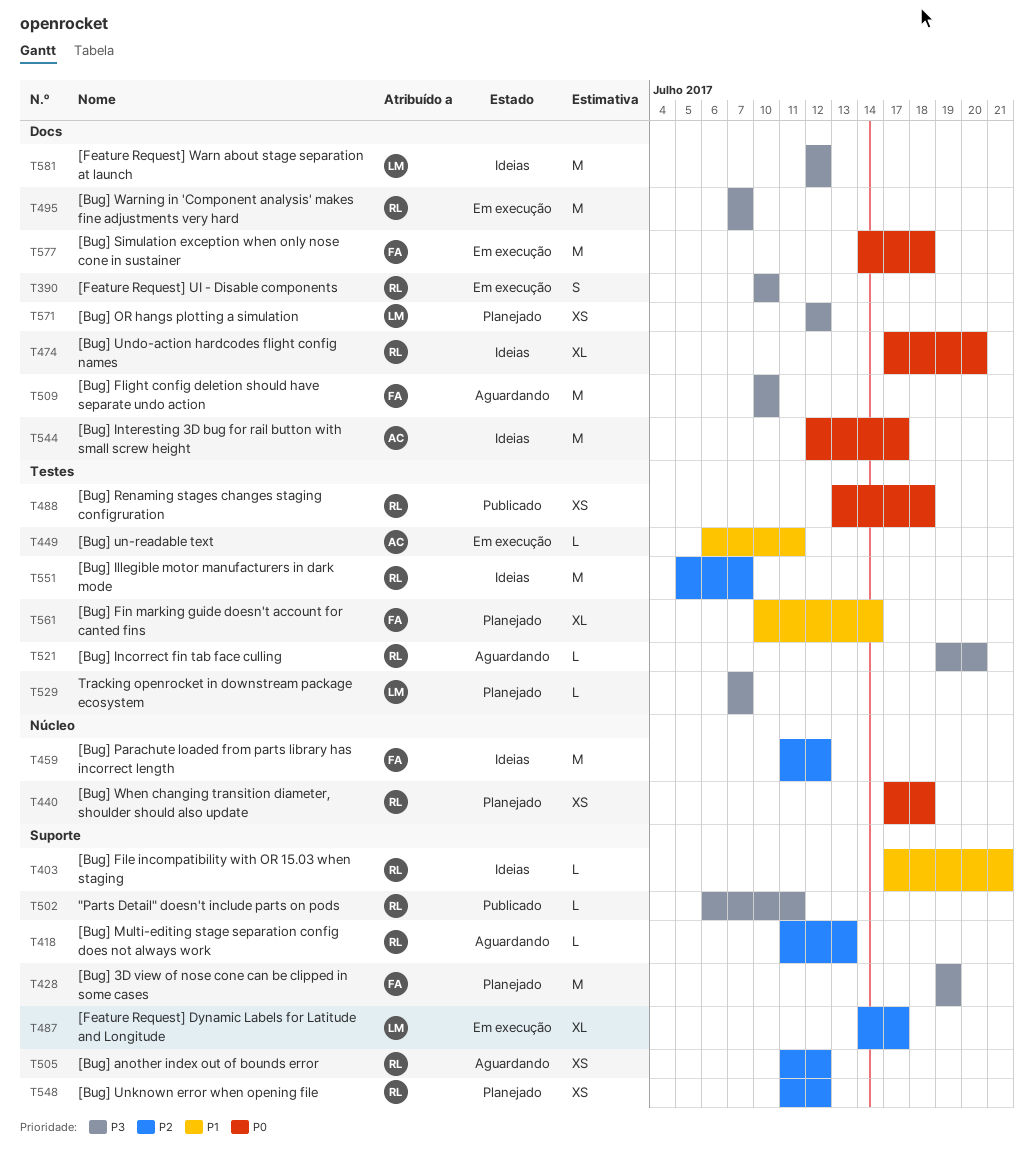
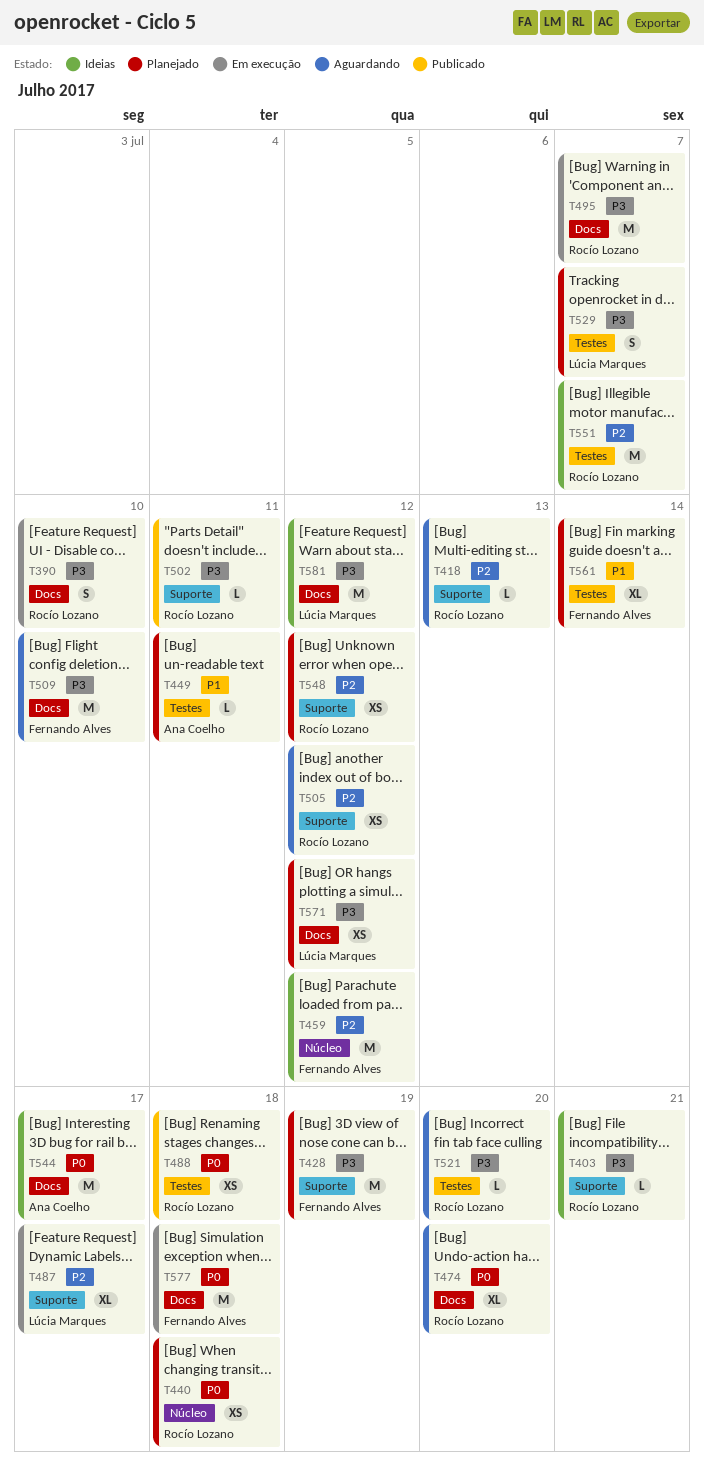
T403, priority: P1 -> P3
T449, status: Em execução -> Planejado
T474, status: Ideias -> Aguardando
T529, estimate: L -> S

